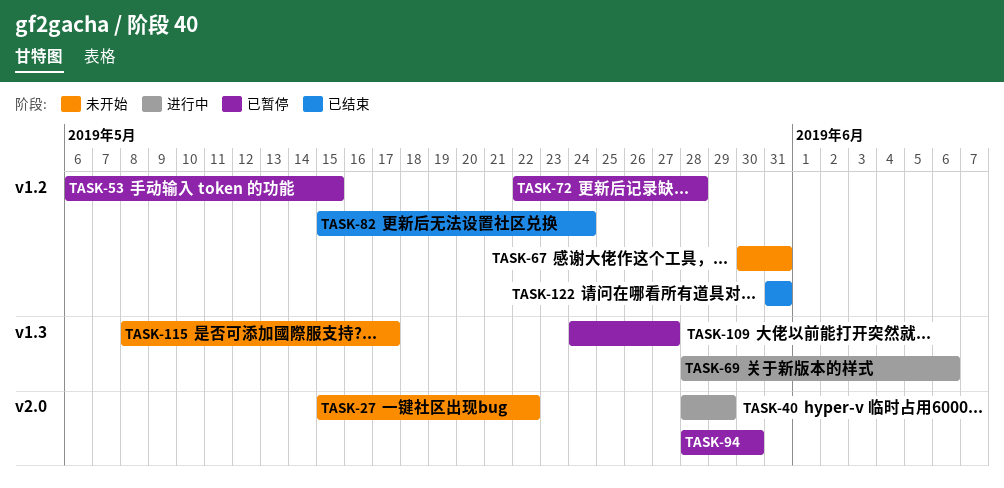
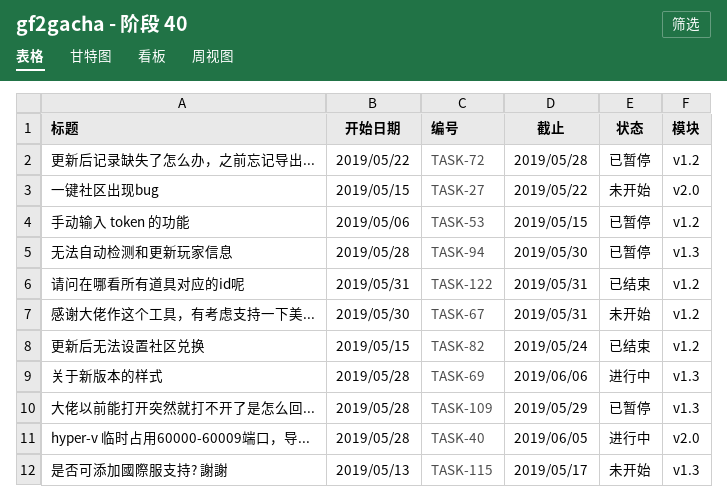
TASK-40, due: May 29 -> Jun 5
TASK-94, label: v2.0 -> v1.3
TASK-109, start: May 24 -> May 28
TASK-109, due: May 27 -> May 29
TASK-115, start: May 8 -> May 13

